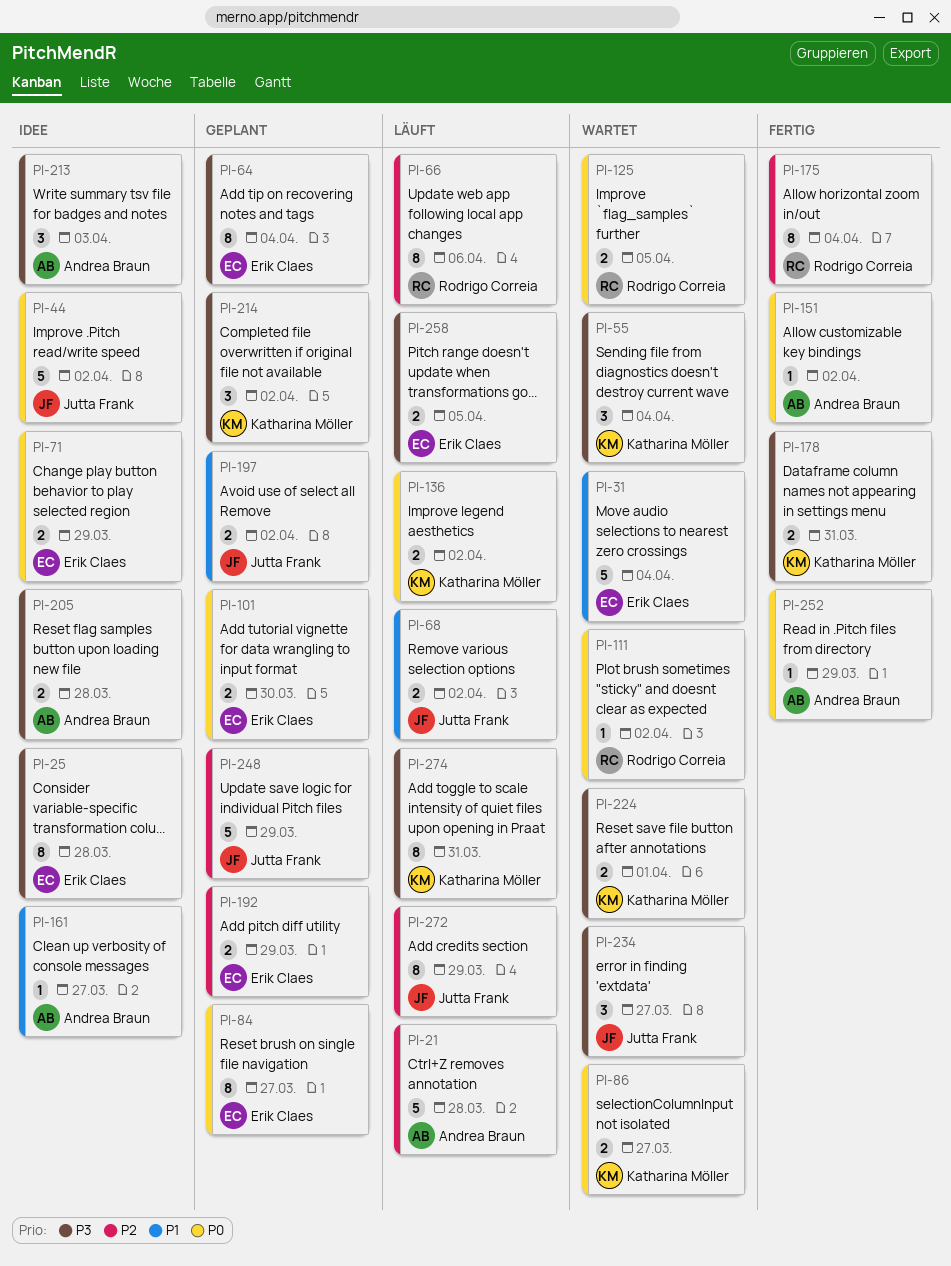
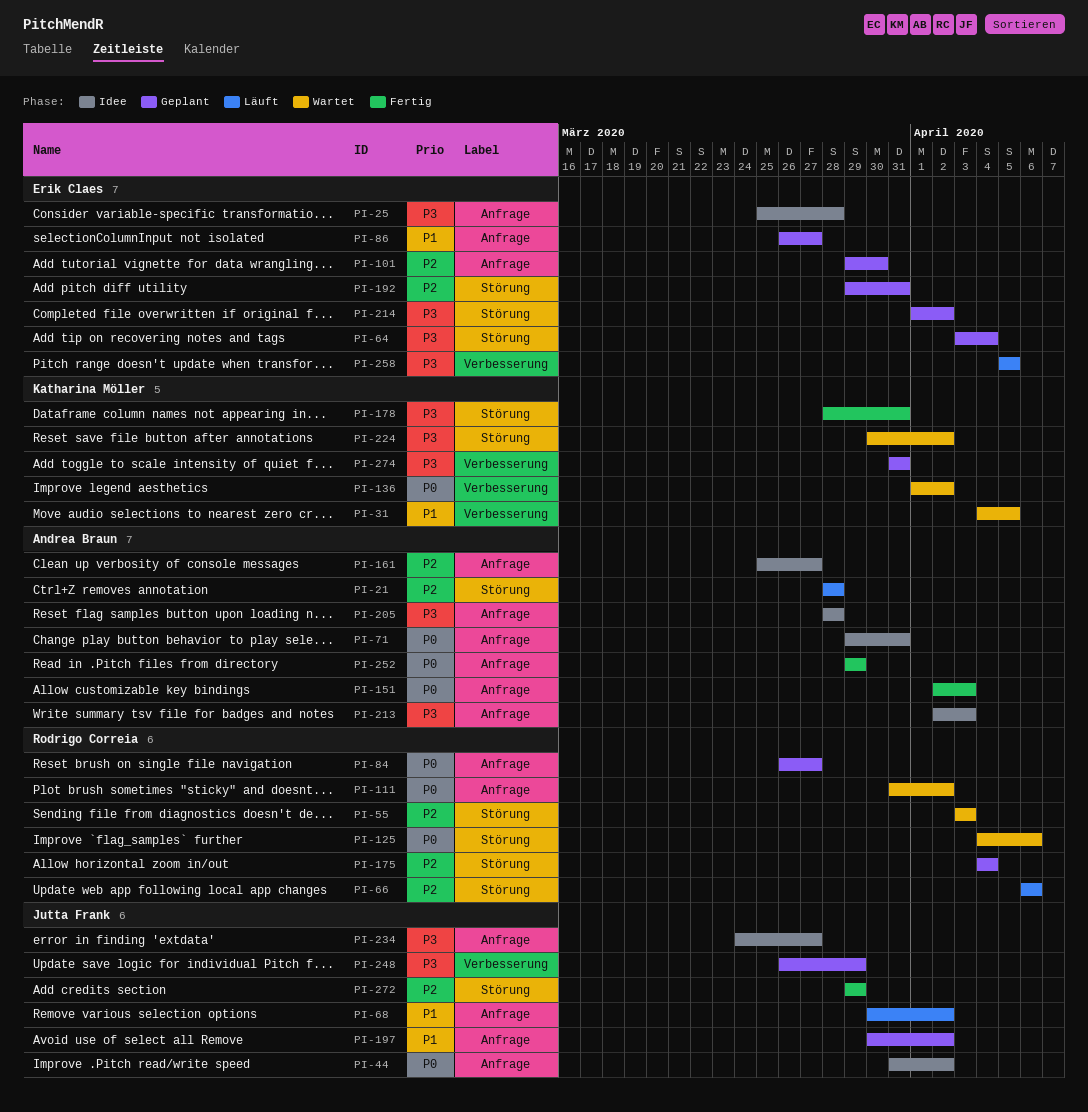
PI-31, owner: Erik Claes -> Katharina Möller
PI-31, due: Apr 4 -> Apr 5
PI-55, owner: Katharina Möller -> Rodrigo Correia
PI-55, priority: P3 -> P2
PI-55, due: Apr 4 -> Apr 3
PI-71, owner: Erik Claes -> Andrea Braun
PI-71, due: Mar 29 -> Mar 31
PI-84, owner: Erik Claes -> Rodrigo Correia
PI-86, status: Wartet -> Geplant
PI-86, owner: Katharina Möller -> Erik Claes
PI-86, priority: P0 -> P1
PI-101, priority: P0 -> P2
PI-125, due: Apr 5 -> Apr 6
PI-136, status: Läuft -> Wartet
PI-151, due: Apr 2 -> Apr 3
PI-161, priority: P1 -> P2
PI-175, status: Fertig -> Geplant
PI-192, due: Mar 29 -> Mar 31
PI-214, owner: Katharina Möller -> Erik Claes
PI-224, due: Apr 1 -> Apr 2
PI-234, status: Wartet -> Idee
PI-248, priority: P2 -> P3
PI-272, status: Läuft -> Fertig
PI-274, status: Läuft -> Geplant

